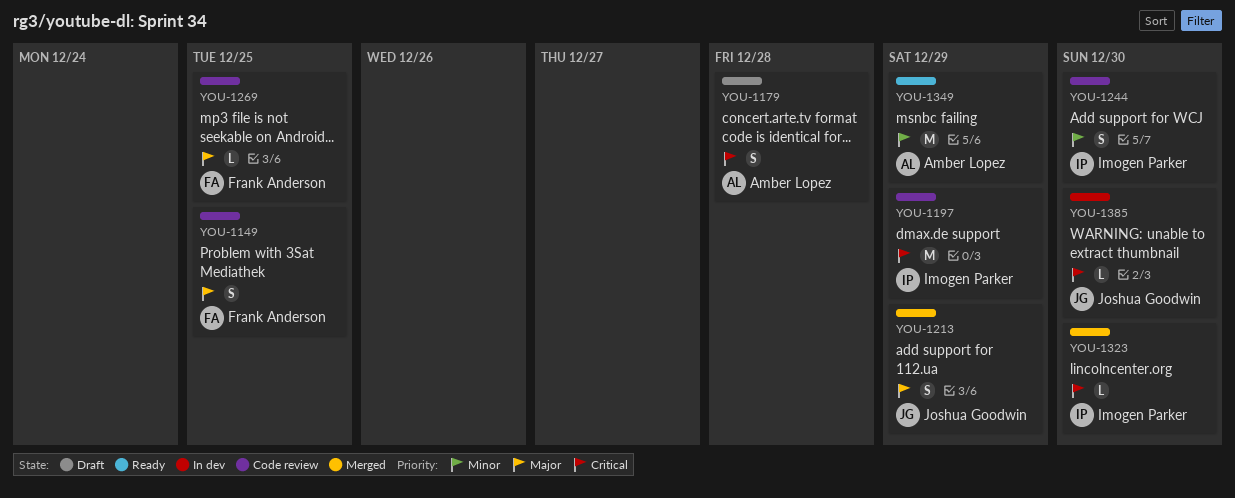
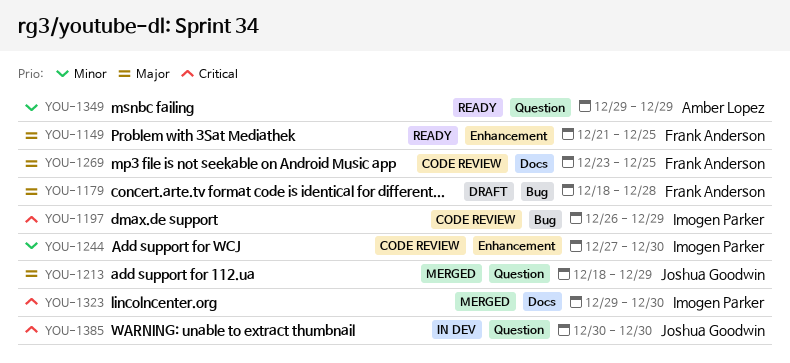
YOU-1149, status: Code review -> Ready
YOU-1179, owner: Amber Lopez -> Frank Anderson
YOU-1179, priority: Critical -> Major

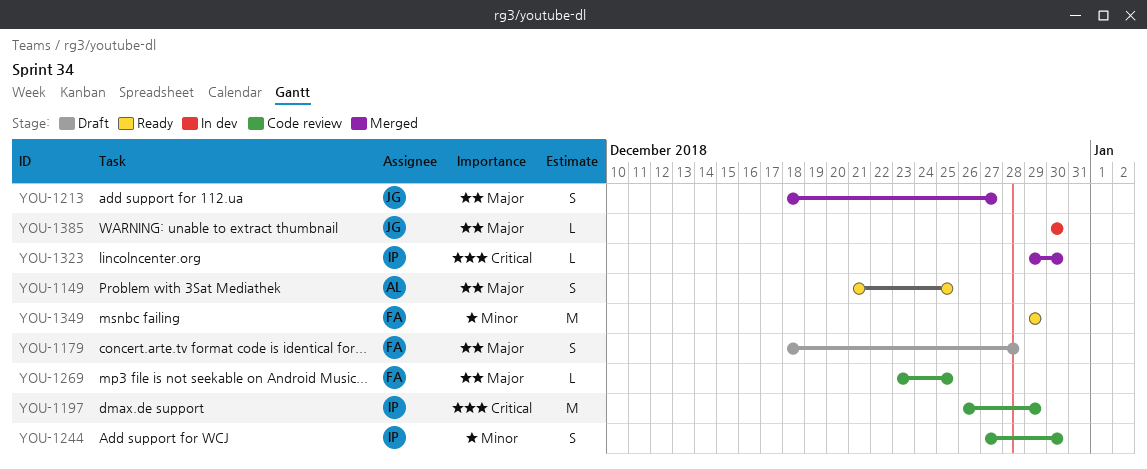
YOU-1149, owner: Frank Anderson -> Amber Lopez
YOU-1213, due: Dec 29 -> Dec 27
YOU-1349, owner: Amber Lopez -> Frank Anderson
YOU-1385, priority: Critical -> Major

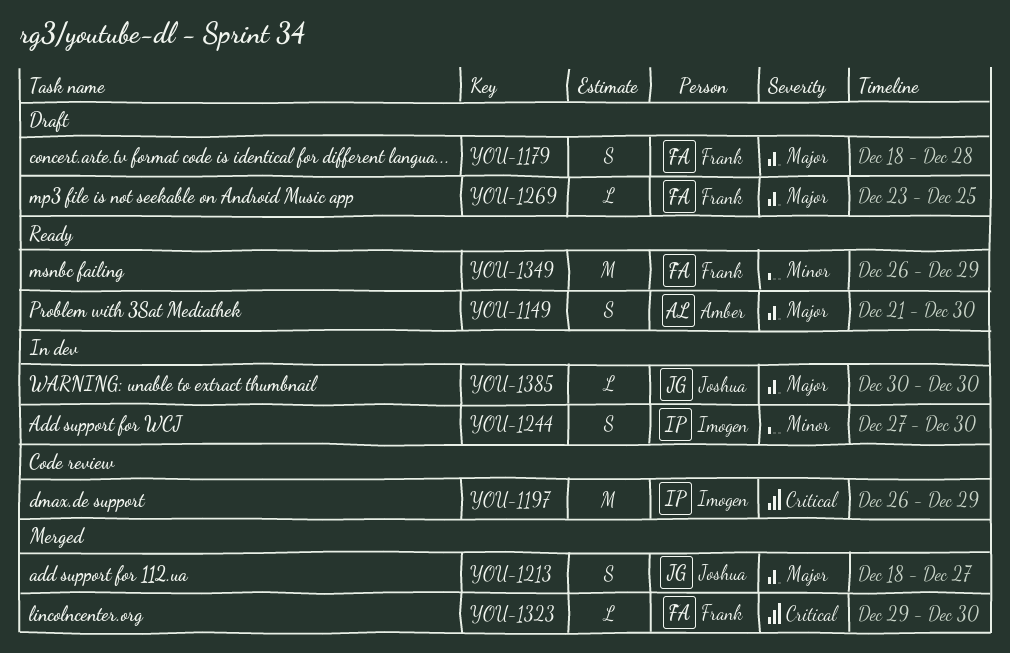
YOU-1149, due: Dec 25 -> Dec 30
YOU-1244, status: Code review -> In dev
YOU-1269, status: Code review -> Draft
YOU-1323, owner: Imogen -> Frank
YOU-1349, start: Dec 29 -> Dec 26

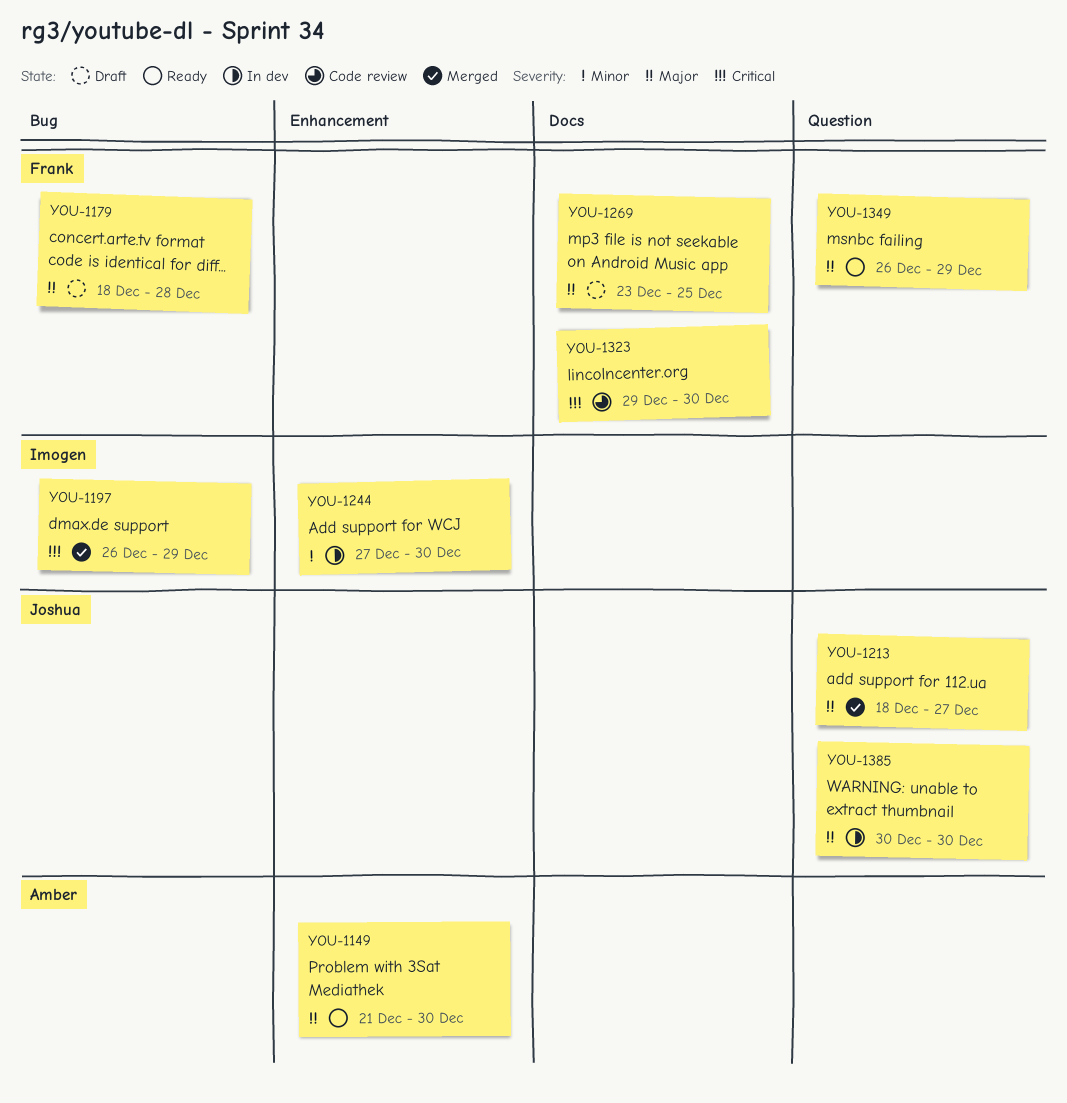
YOU-1197, status: Code review -> Merged
YOU-1323, status: Merged -> Code review
YOU-1349, priority: Minor -> Major

